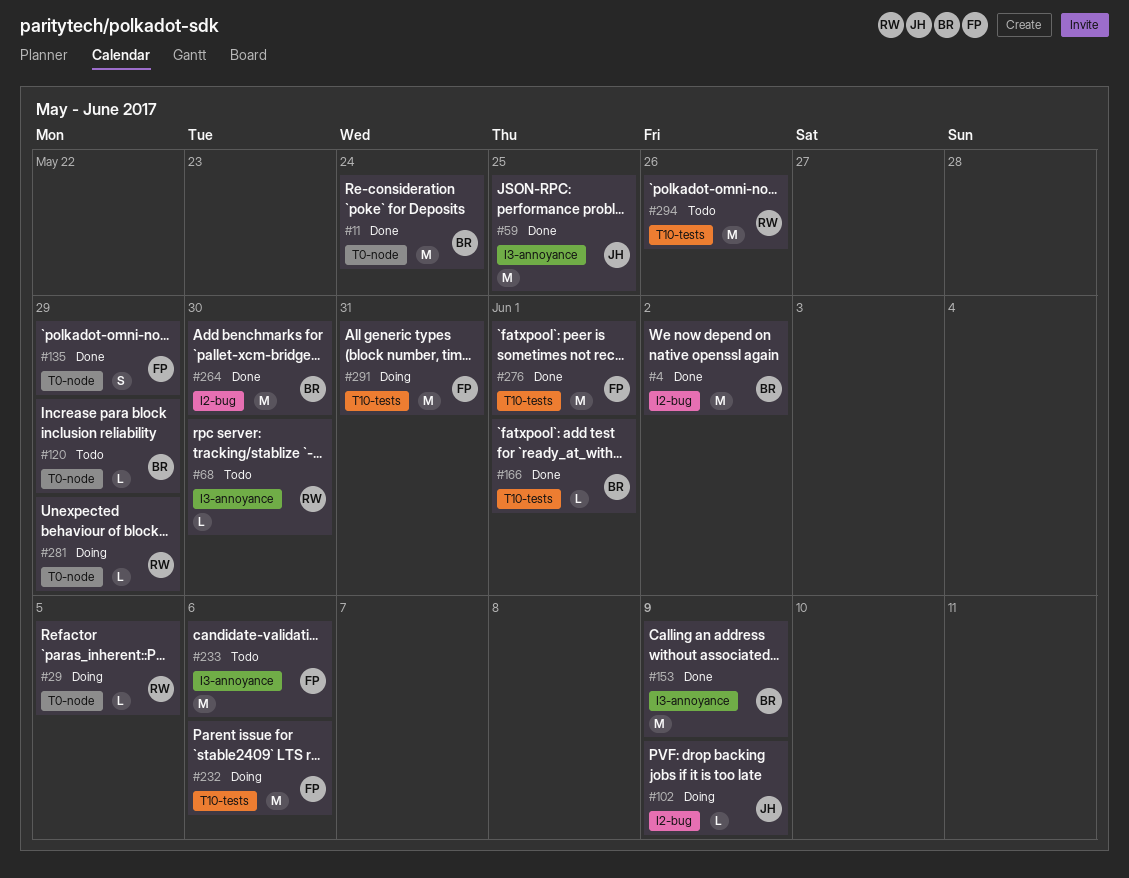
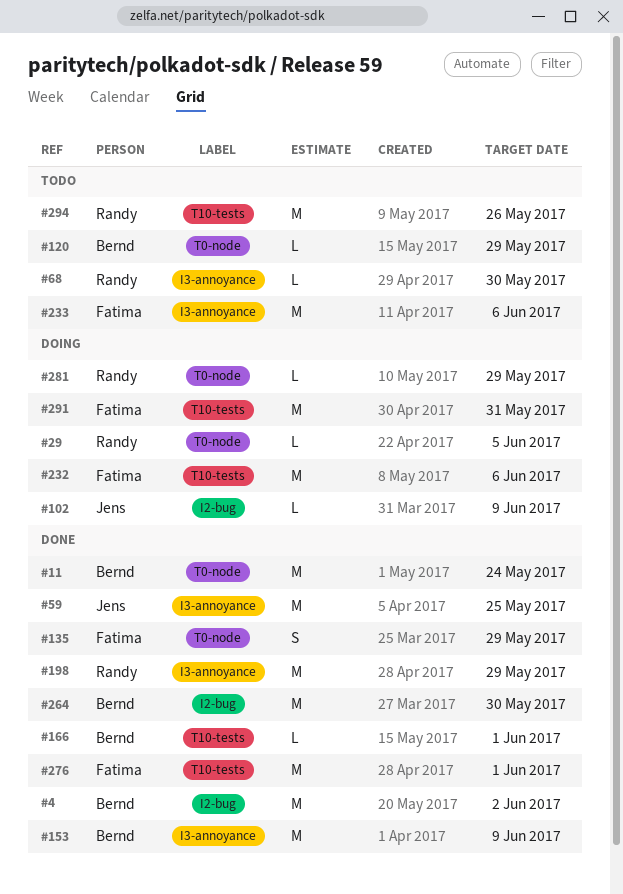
#198: none -> present

